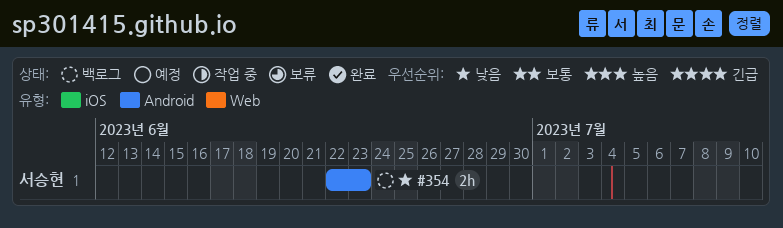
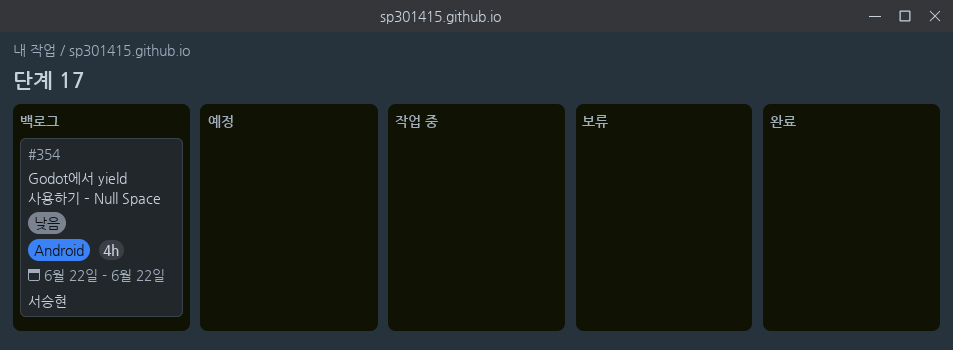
#354, estimate: 2h -> 4h
#354, due: Jun 23 -> Jun 22

